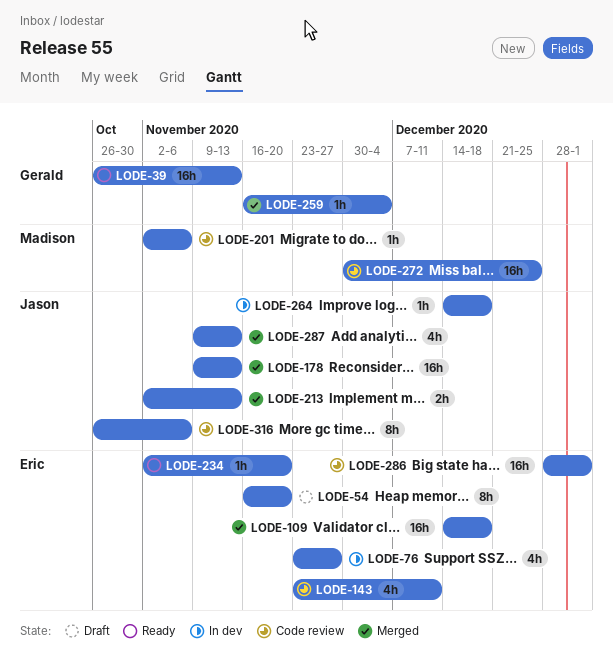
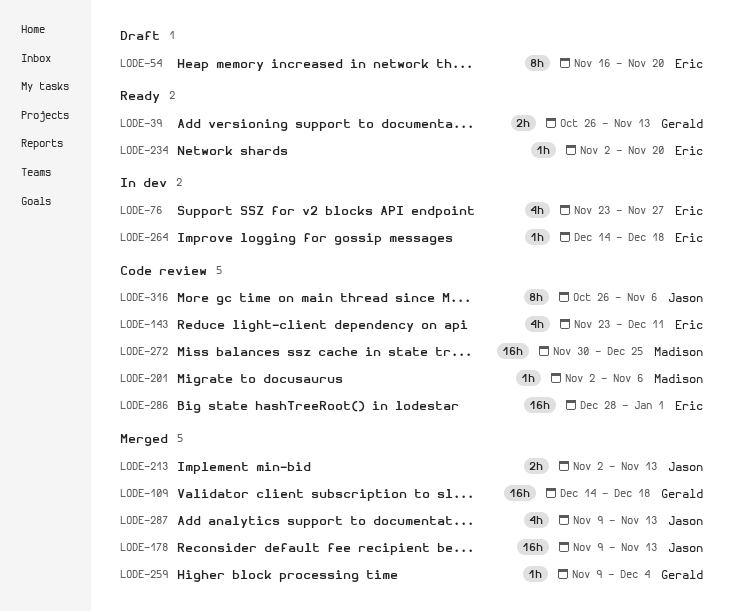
LODE-39, estimate: 16h -> 2h
LODE-109, owner: Eric -> Gerald
LODE-259, start: Nov 16 -> Nov 9
LODE-264, owner: Jason -> Eric

